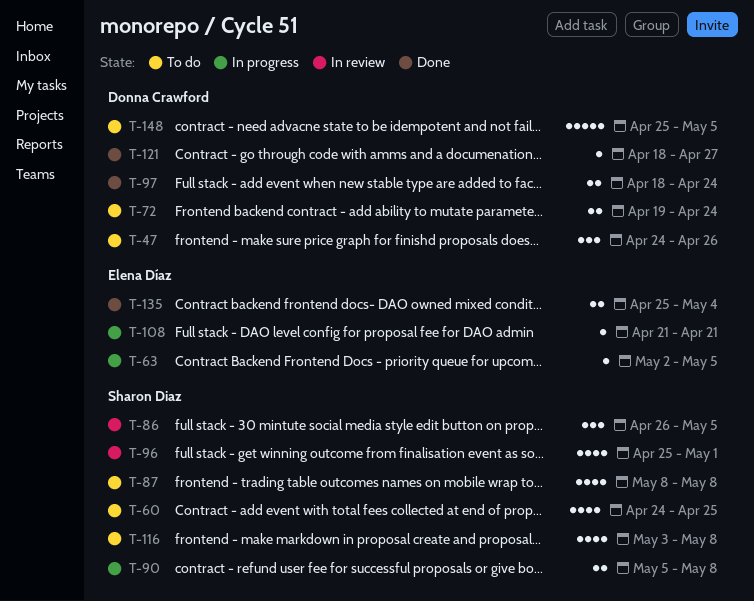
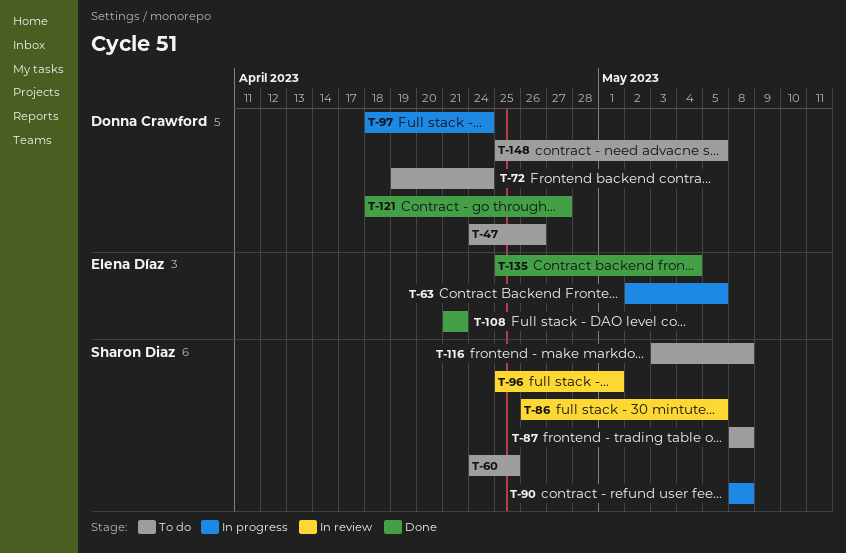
T-90, start: May 5 -> May 8
T-97, status: Done -> In progress
T-108, status: In progress -> Done

